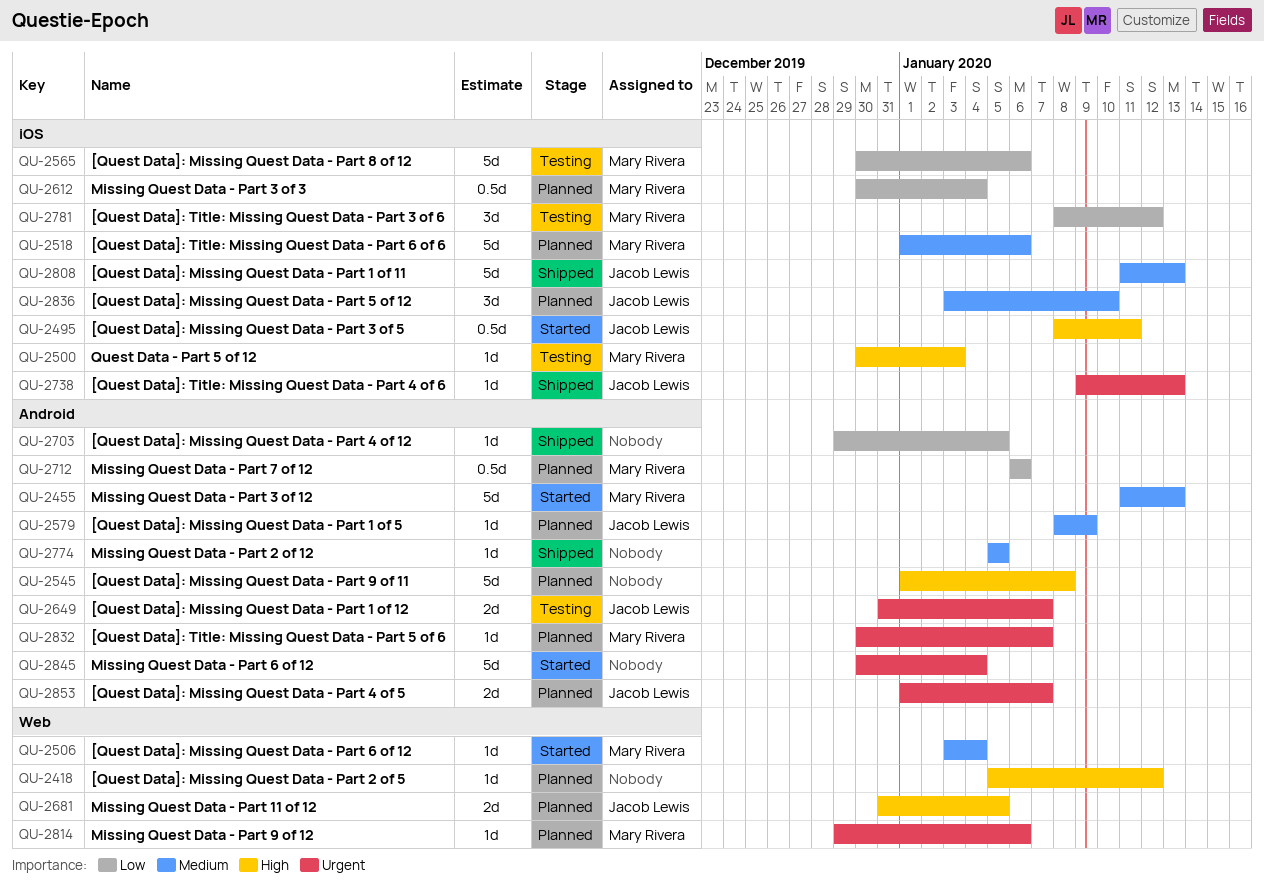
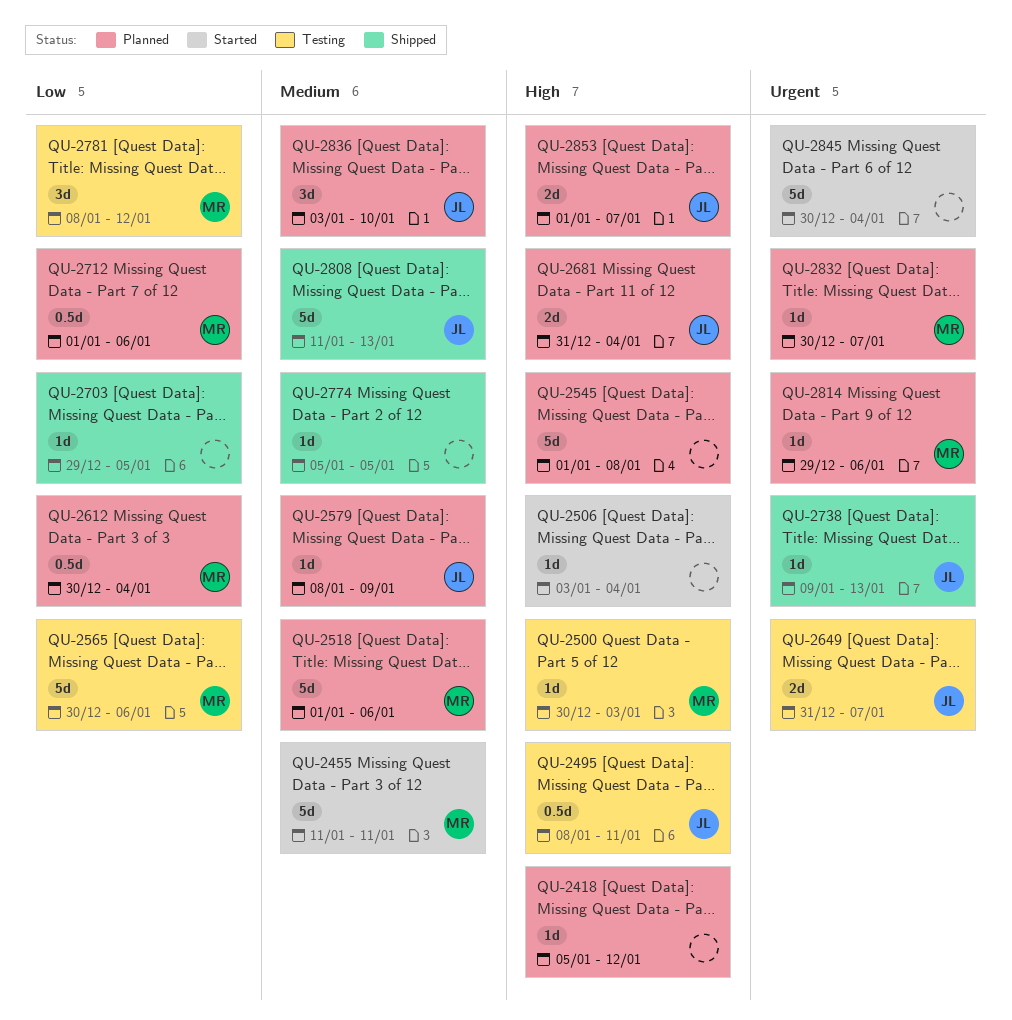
QU-2455, due: Jan 13 -> Jan 11
QU-2495, status: Started -> Testing
QU-2506, owner: Mary Rivera -> none
QU-2506, priority: Medium -> High
QU-2681, due: Jan 5 -> Jan 4
QU-2712, start: Jan 6 -> Jan 1
QU-2853, priority: Urgent -> High

